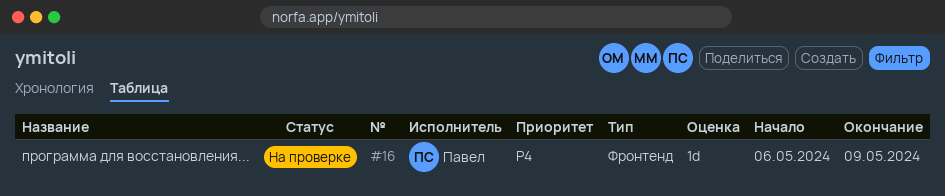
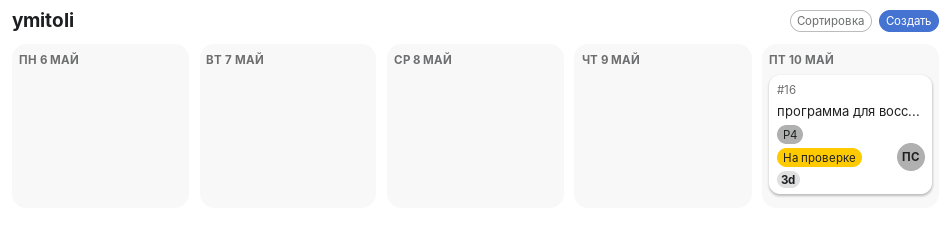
#16, estimate: 1d -> 3d
#16, due: May 9 -> May 10

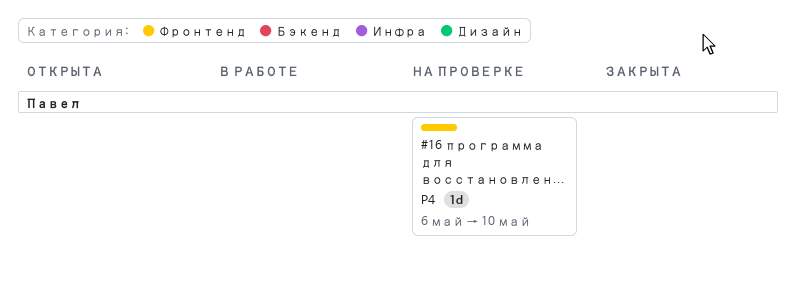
#16, estimate: 3d -> 1d

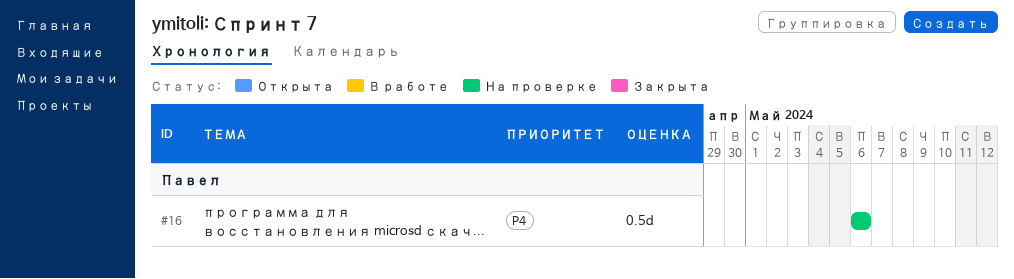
#16, estimate: 1d -> 0.5d
#16, due: May 10 -> May 6

